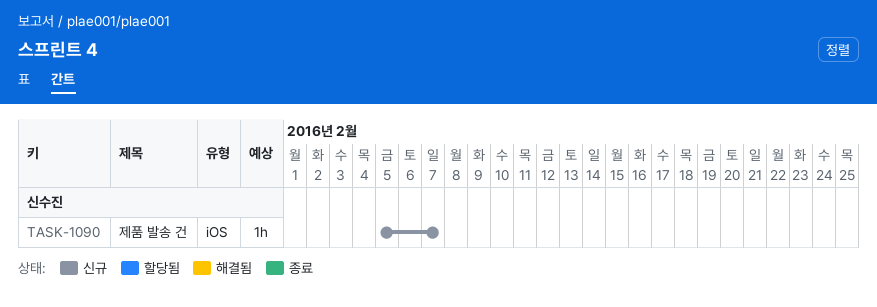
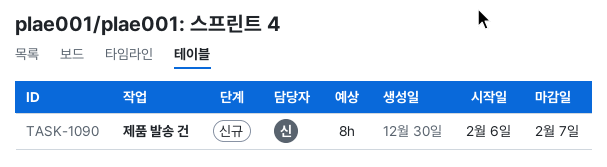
TASK-1090, estimate: 1h -> 8h
TASK-1090, start: Feb 5 -> Feb 6

